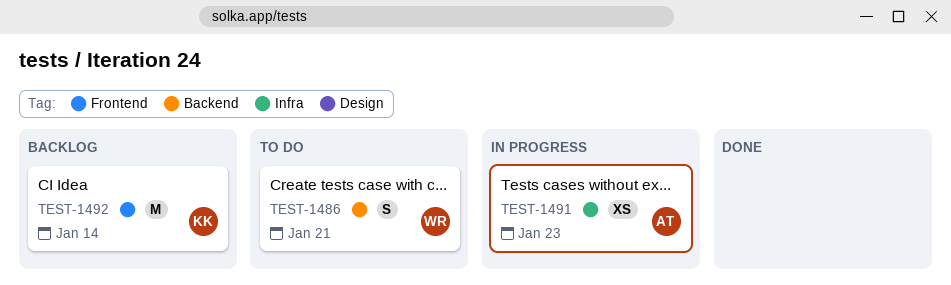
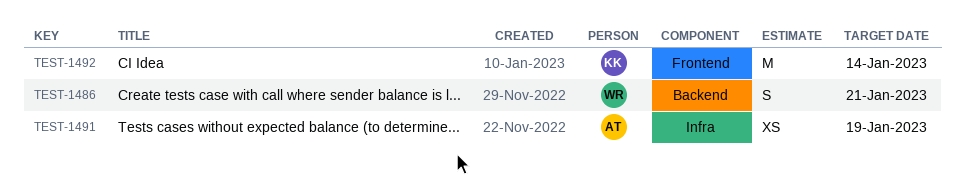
TEST-1491, due: Jan 23 -> Jan 19

